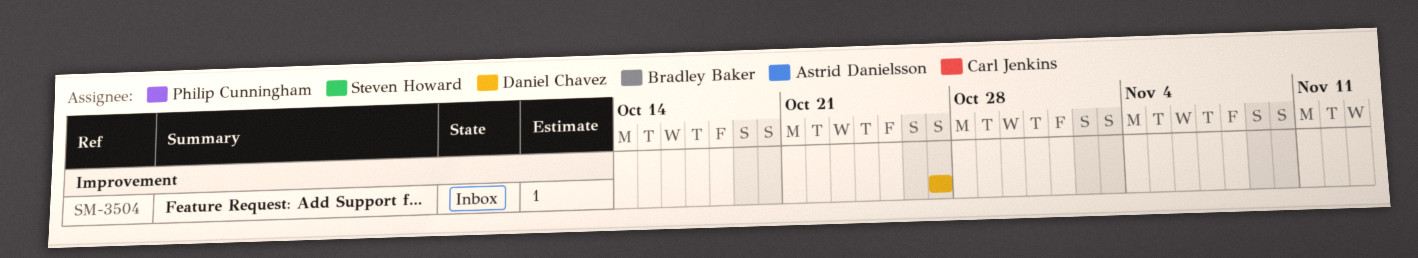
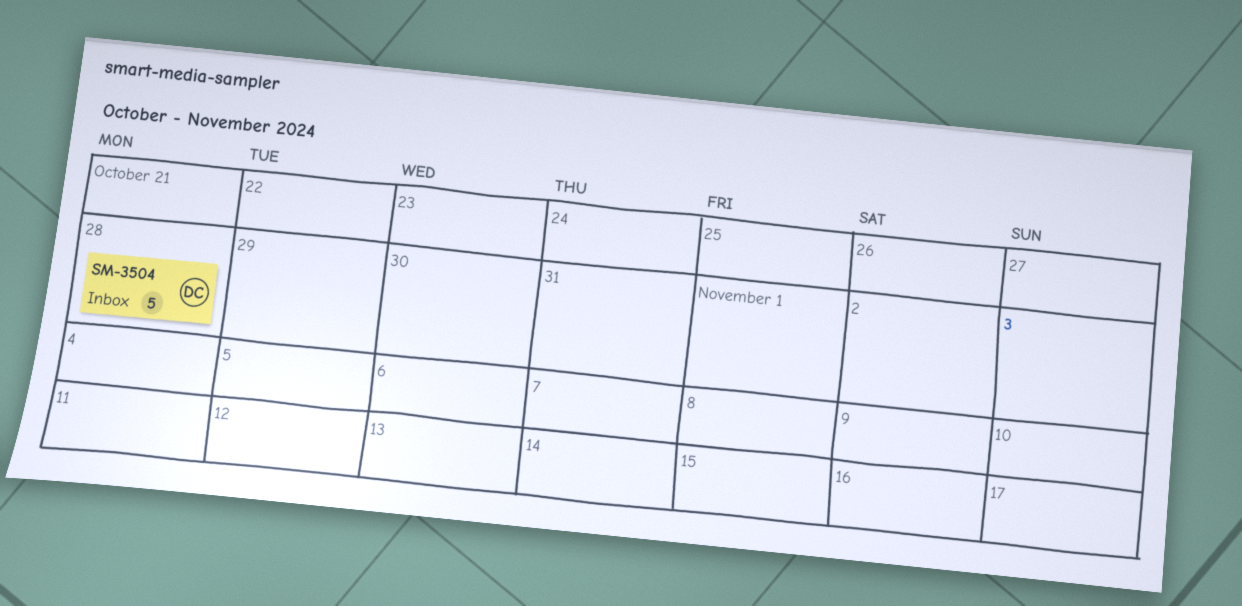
SM-3504, estimate: 1 -> 5
SM-3504, due: Oct 27 -> Oct 28

